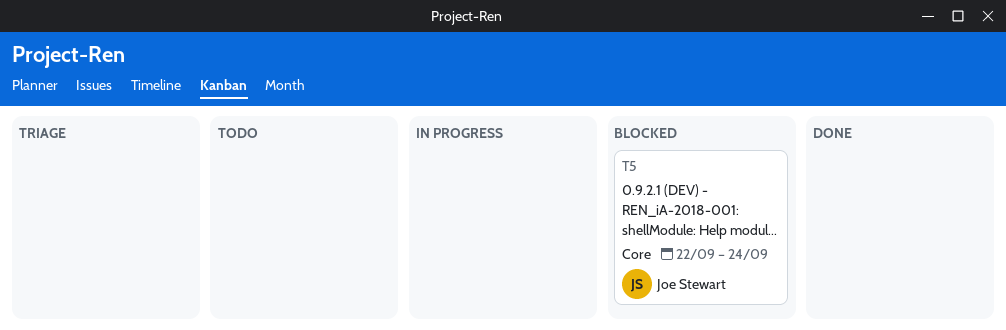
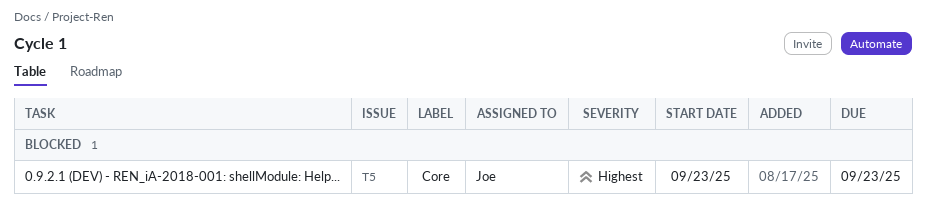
T5, start: Sep 22 -> Sep 23
T5, due: Sep 24 -> Sep 23

